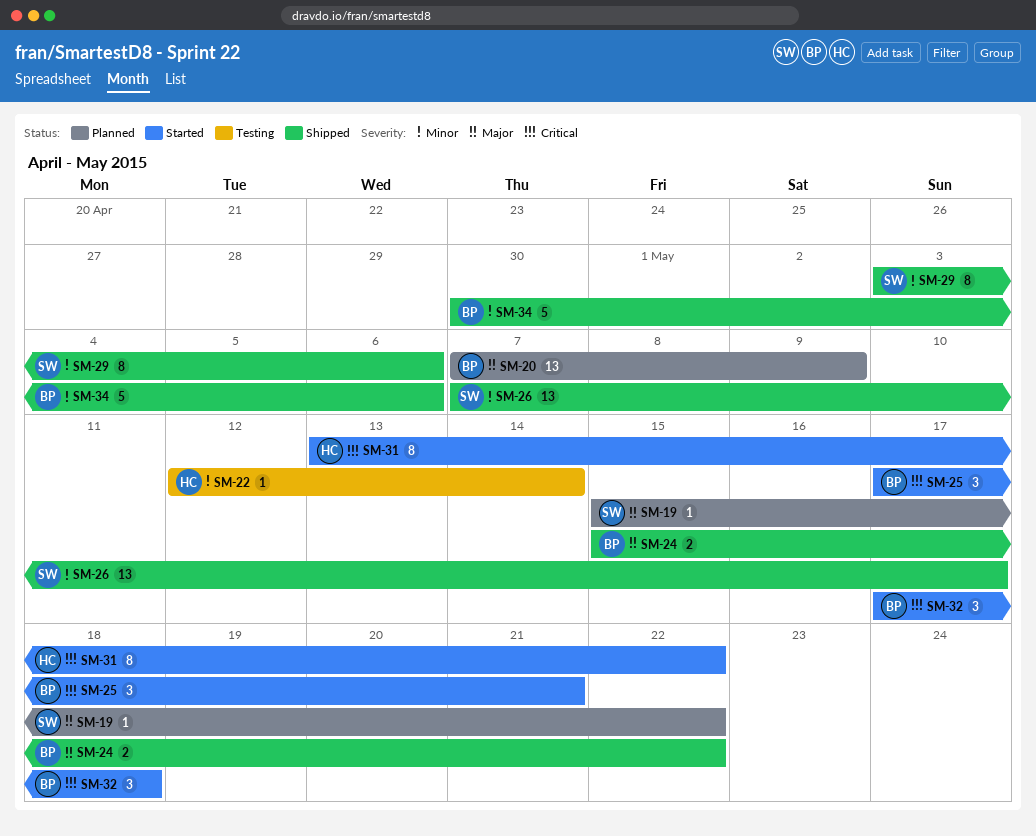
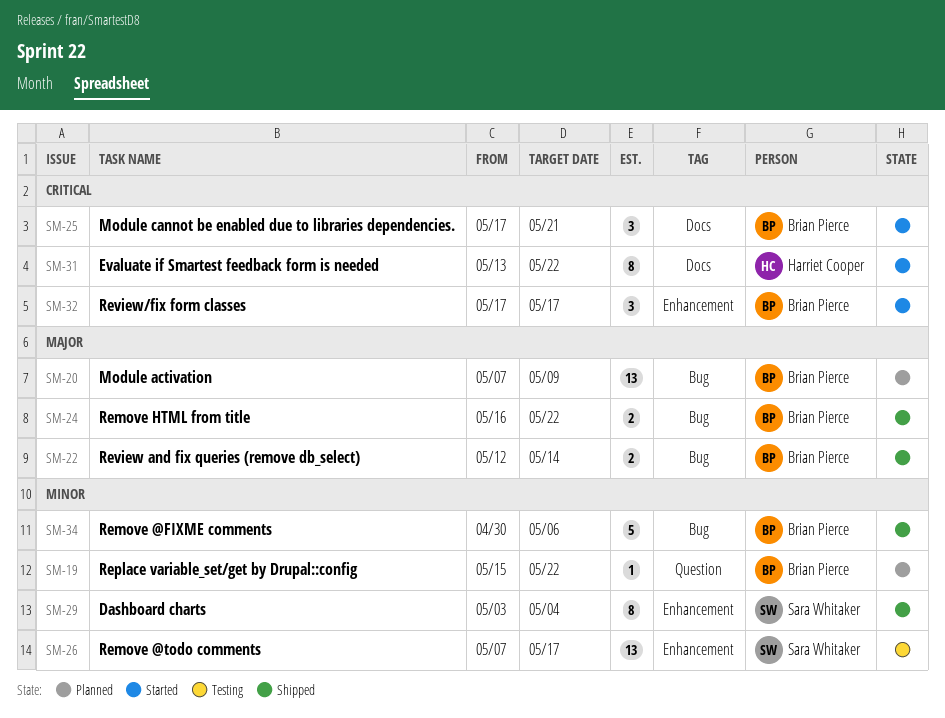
SM-19, owner: Sara Whitaker -> Brian Pierce
SM-19, priority: Major -> Minor
SM-22, status: Testing -> Shipped
SM-22, owner: Harriet Cooper -> Brian Pierce
SM-22, priority: Minor -> Major
SM-22, estimate: 1 -> 2
SM-24, start: May 15 -> May 16
SM-26, status: Shipped -> Testing
SM-29, due: May 6 -> May 4
SM-32, due: May 18 -> May 17

